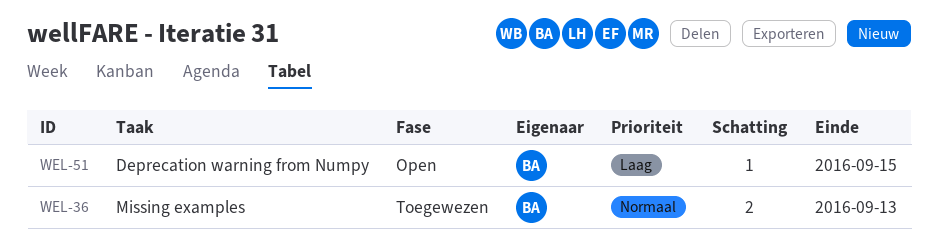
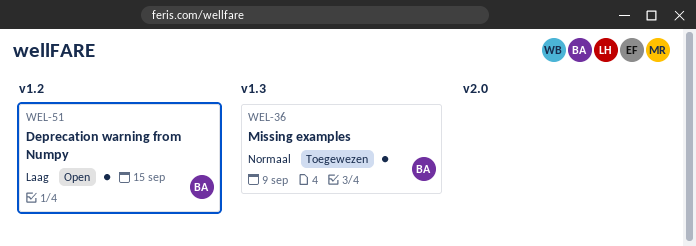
WEL-36, estimate: 2 -> 1
WEL-36, due: Sep 13 -> Sep 9

